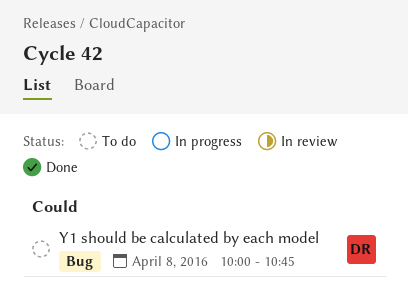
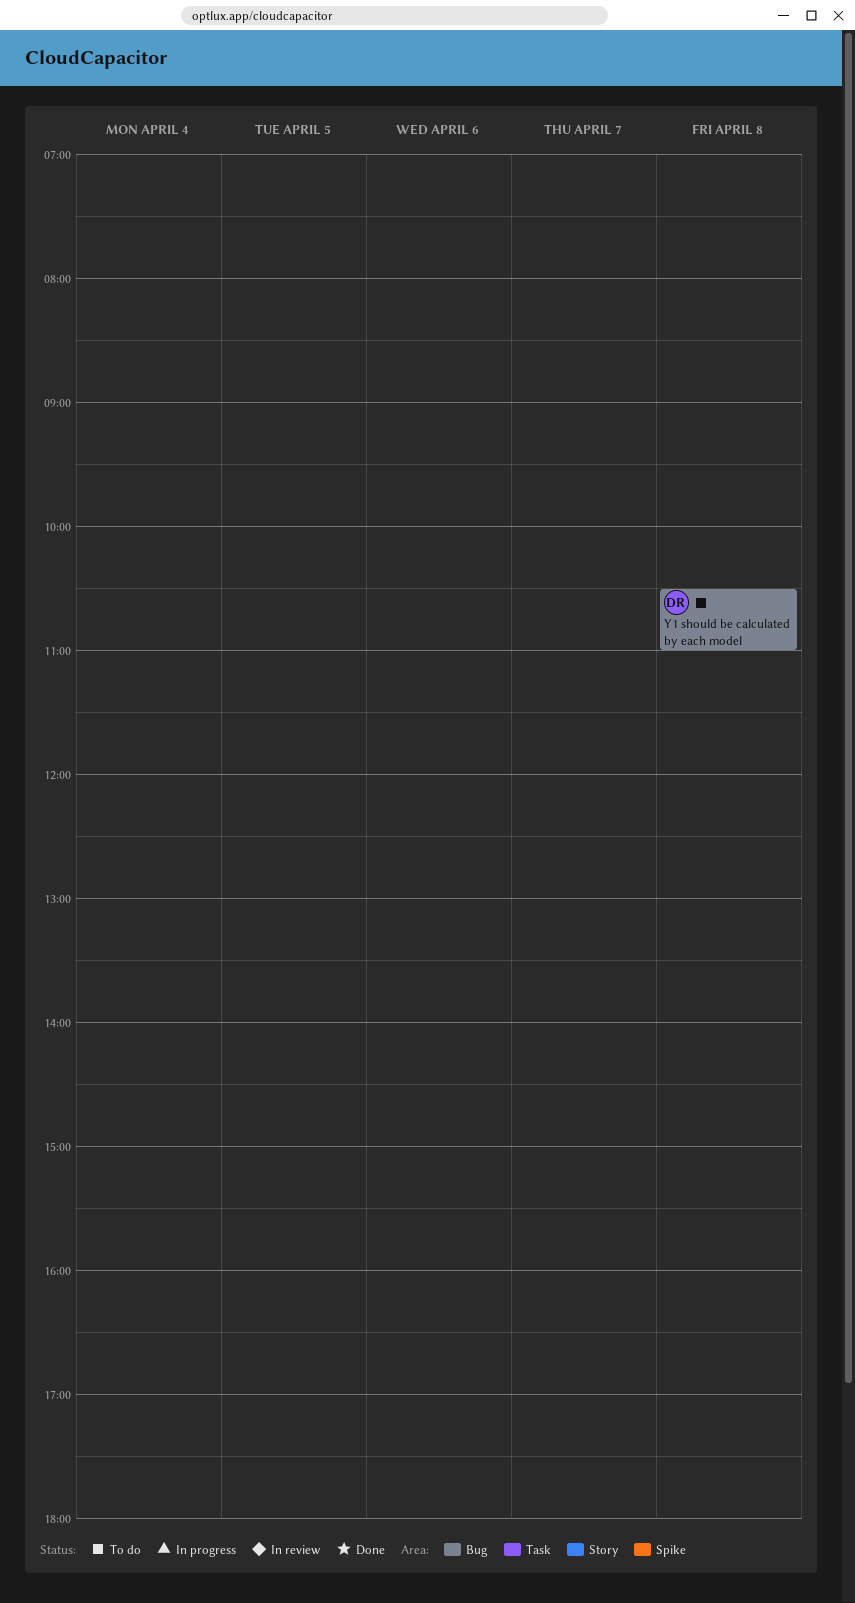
Y1 should be calculated by each model, begins: 10:00 -> 10:30
Y1 should be calculated by each model, ends: 10:45 -> 11:00

